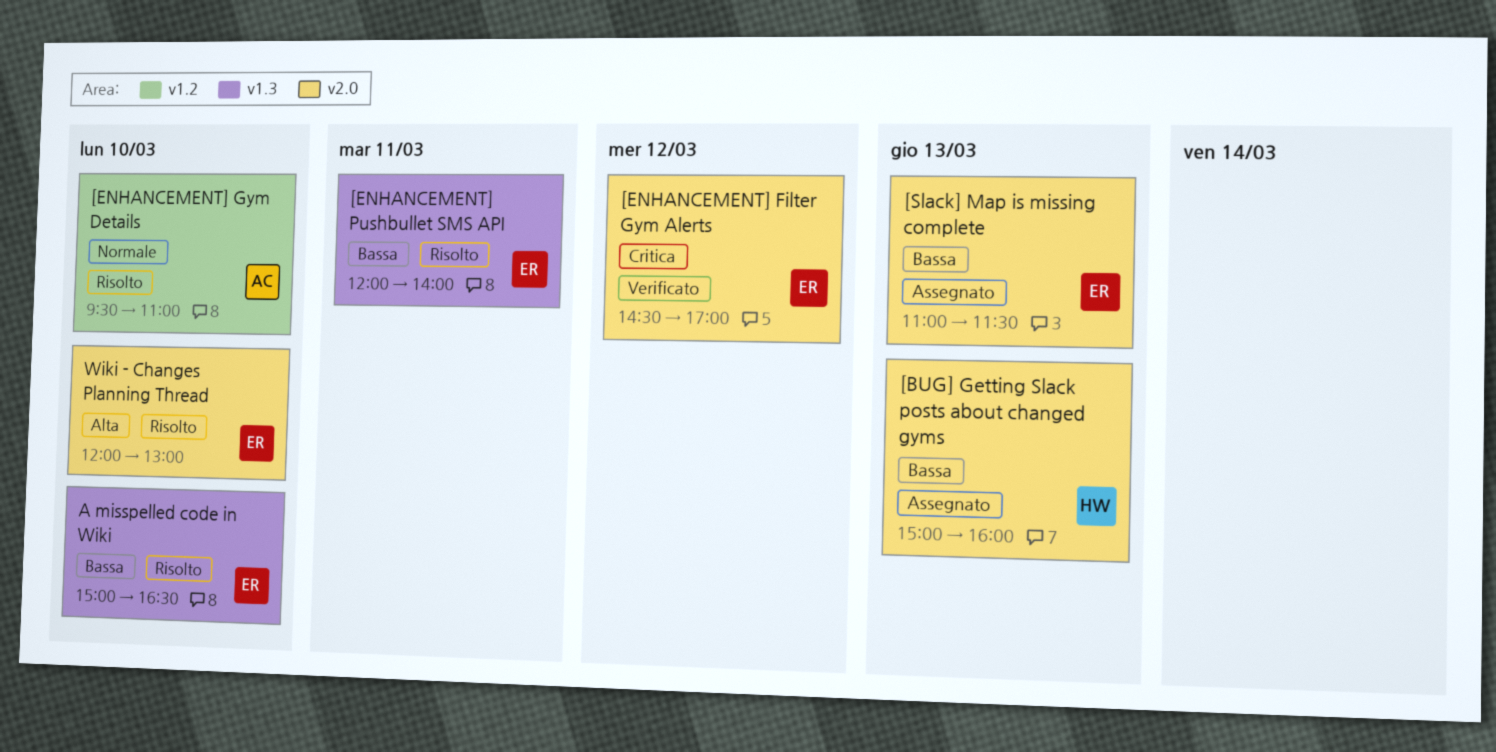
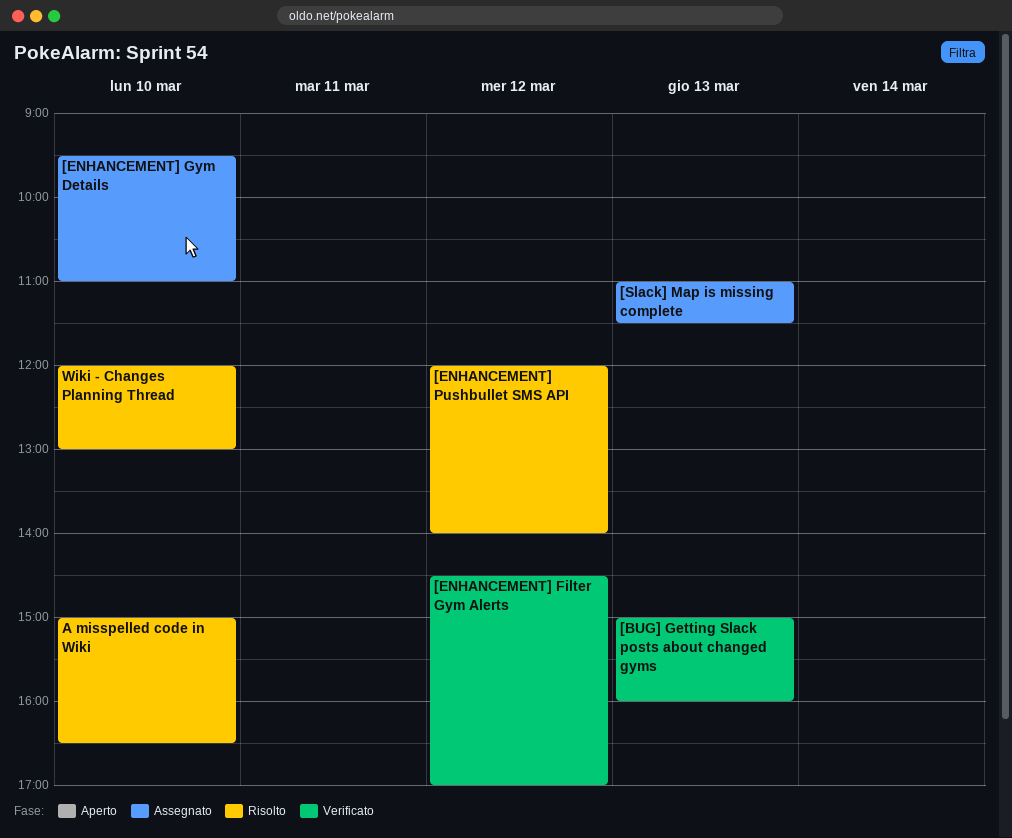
[BUG] Getting Slack posts about changed gyms, status: Assegnato -> Verificato
[ENHANCEMENT] Gym Details, status: Risolto -> Assegnato
[ENHANCEMENT] Pushbullet SMS API, day: Mar 11 -> Mar 12

